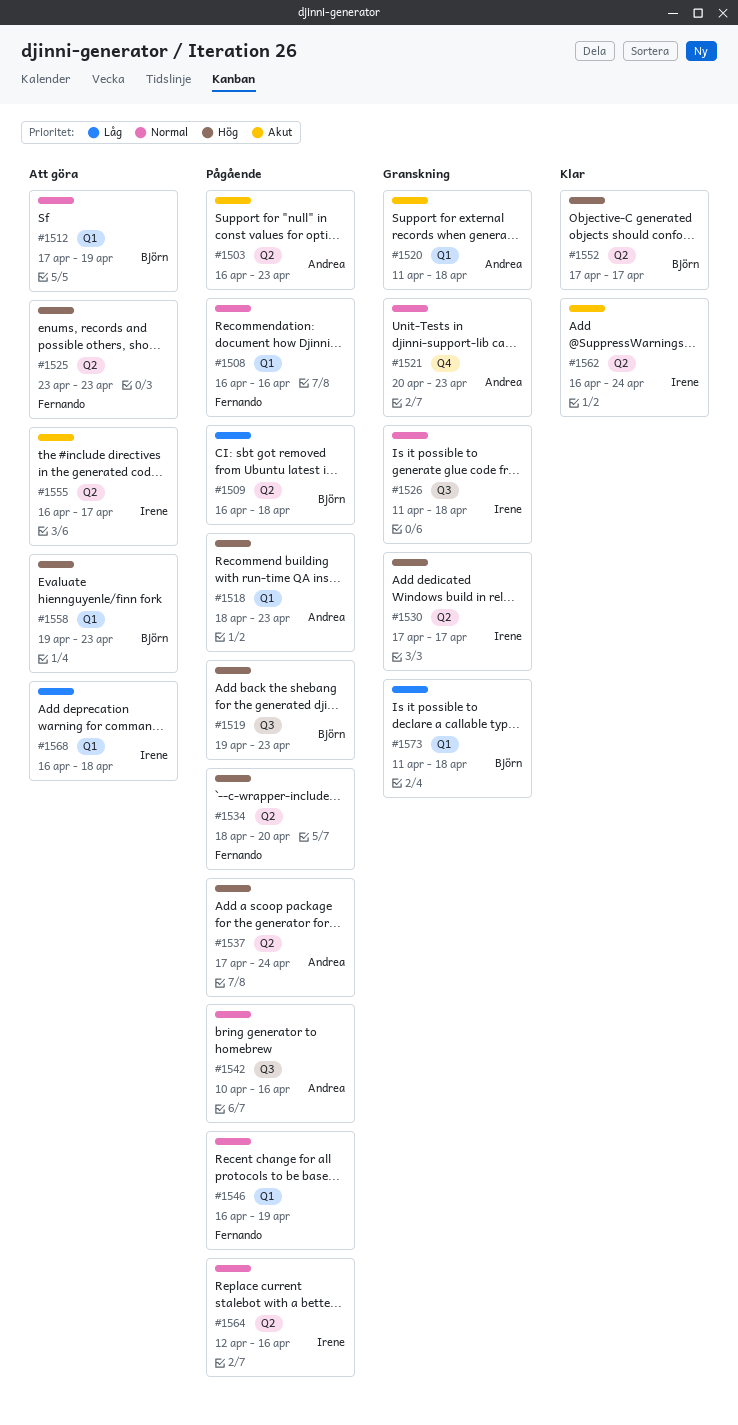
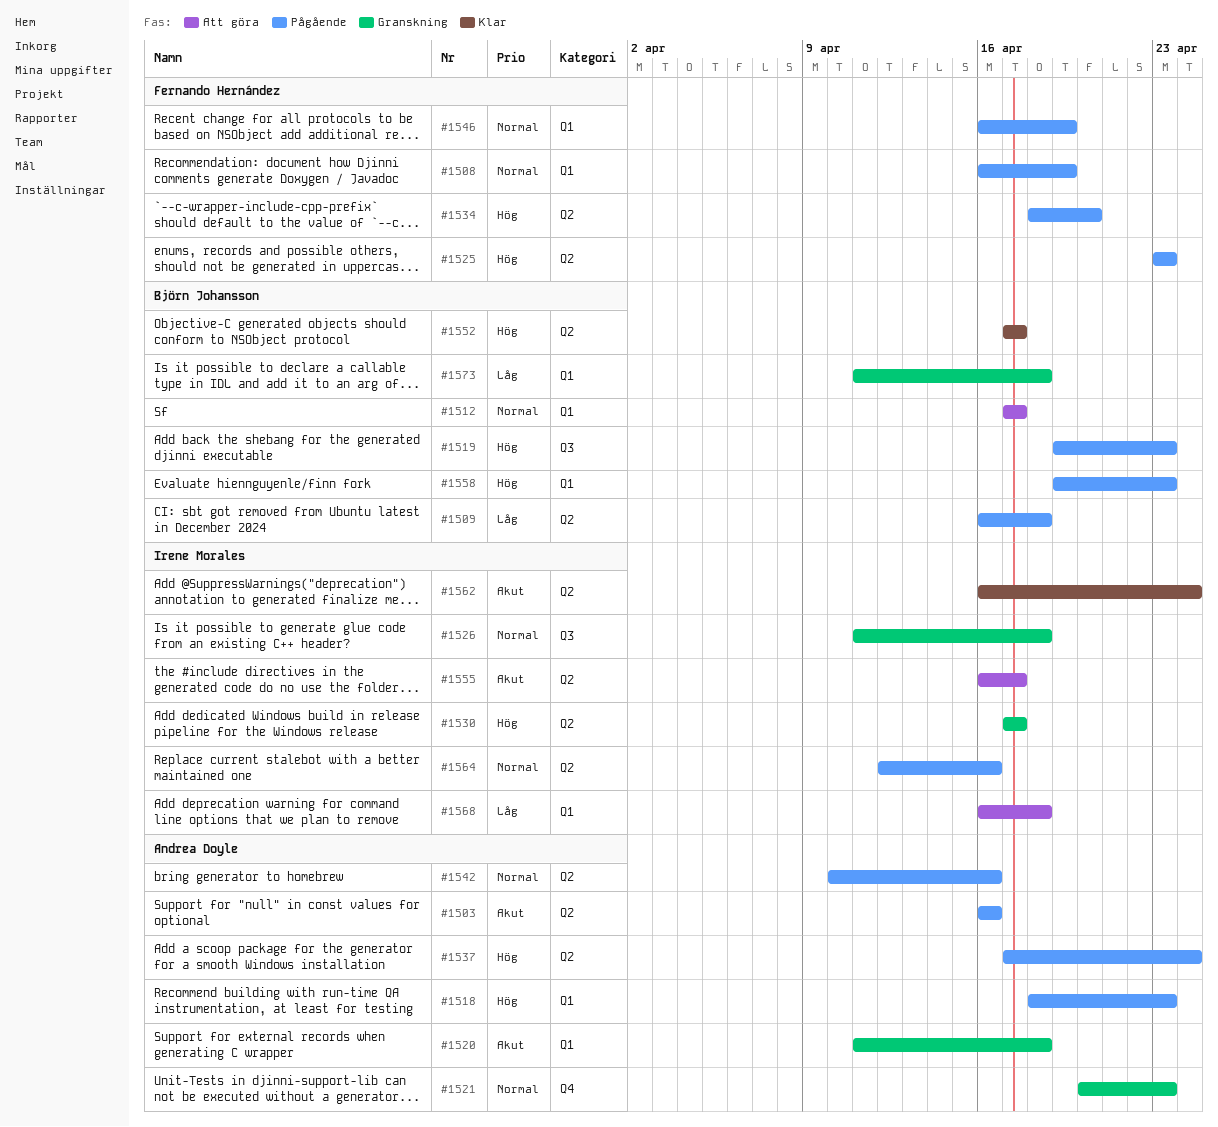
#1503, due: Apr 23 -> Apr 16
#1508, due: Apr 16 -> Apr 19
#1512, due: Apr 19 -> Apr 17
#1525, status: Att göra -> Pågående
#1542, label: Q3 -> Q2
#1558, status: Att göra -> Pågående

